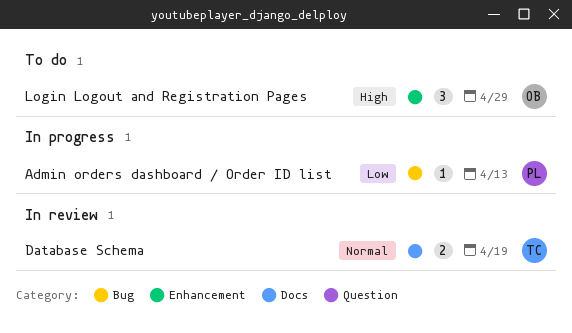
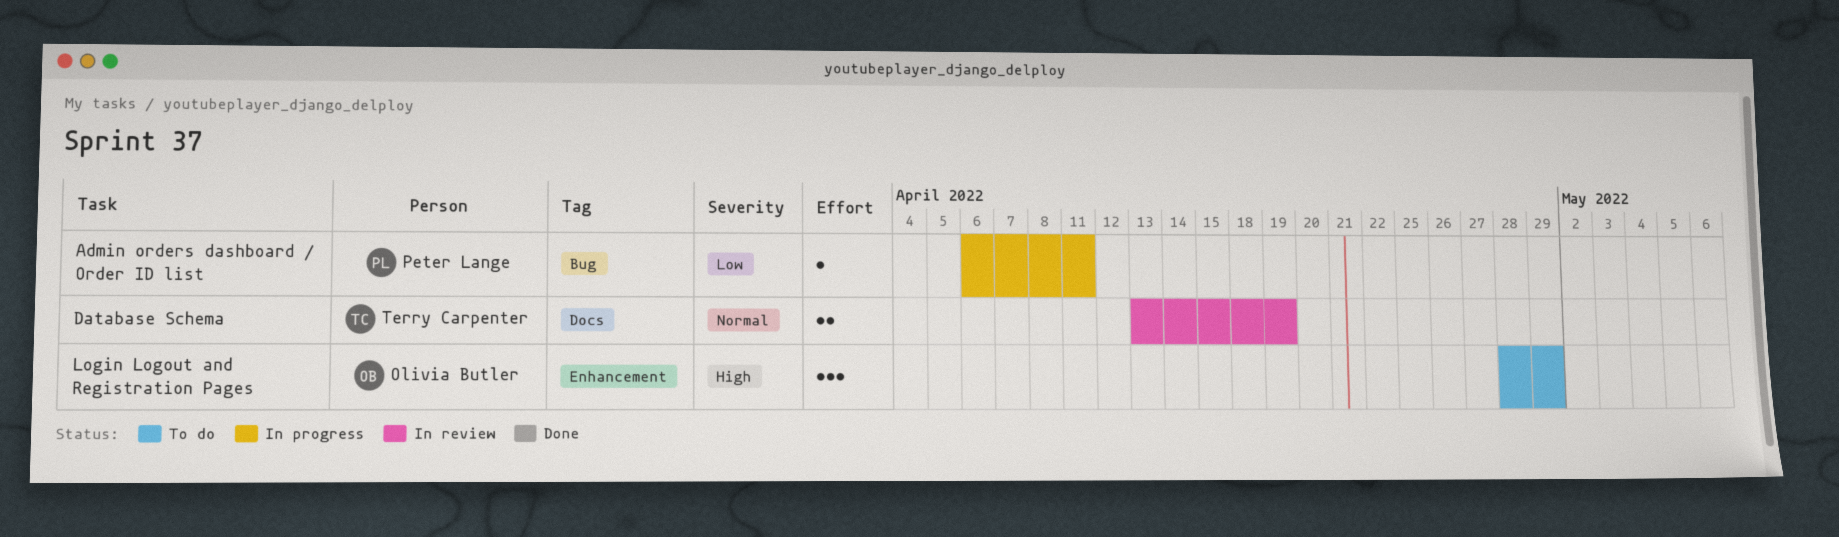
Admin orders dashboard / Order ID list, due: Apr 13 -> Apr 11

